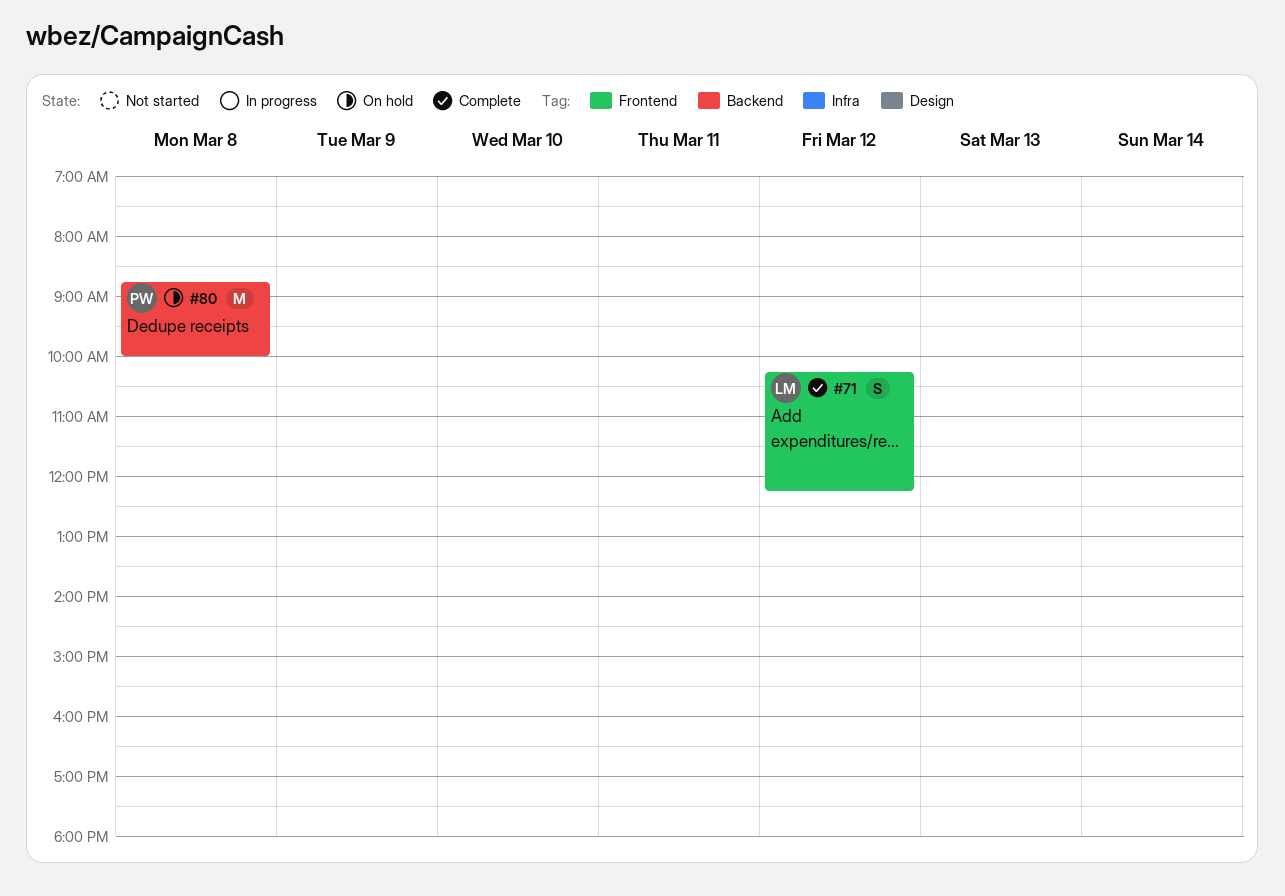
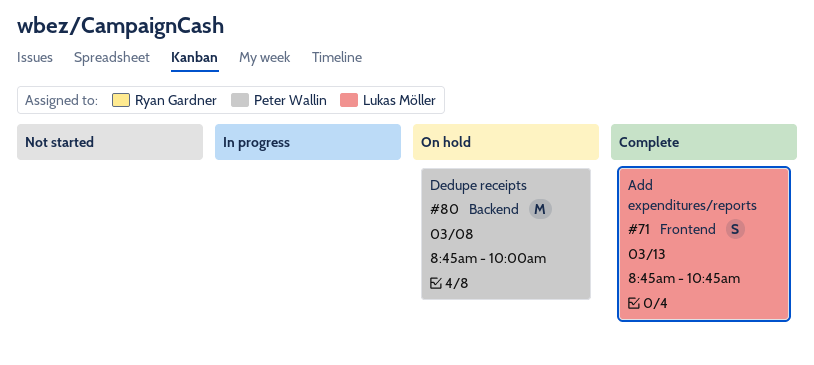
#71, day: Mar 12 -> Mar 13
#71, begins: 10:15 -> 08:45
#71, ends: 12:15 -> 10:45

